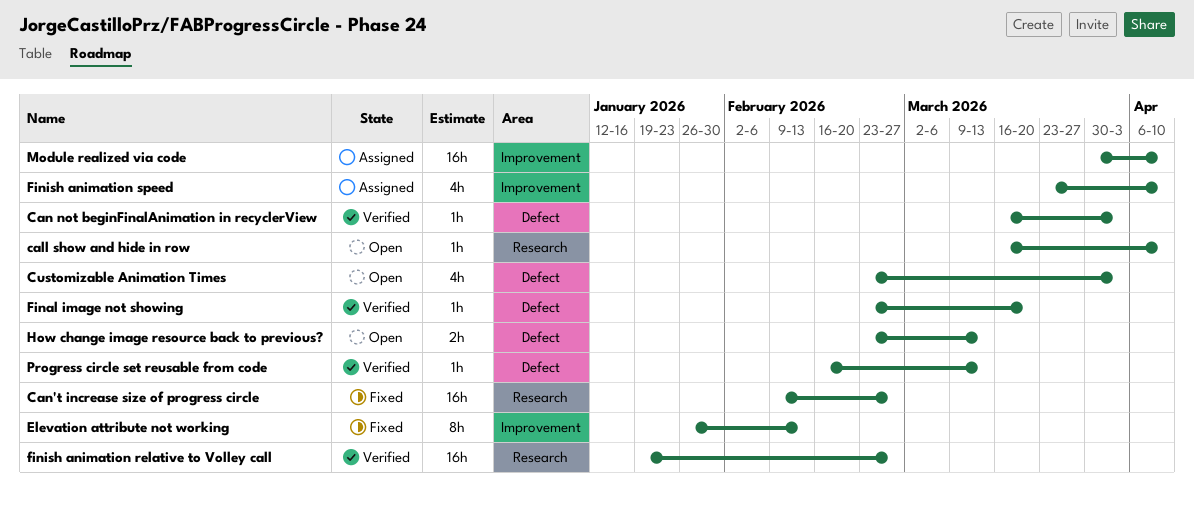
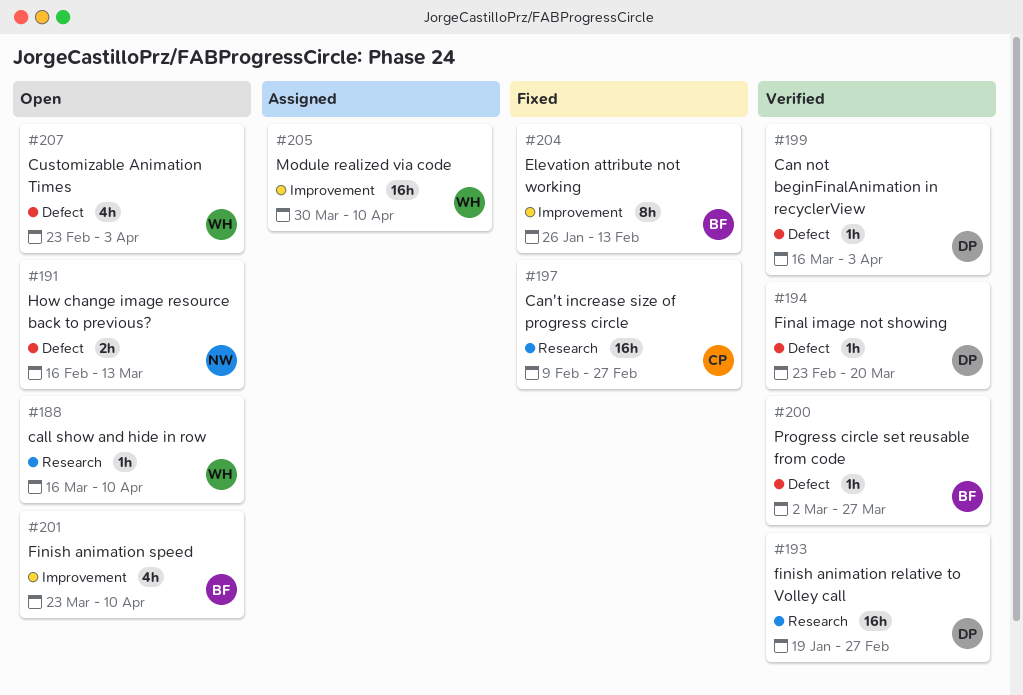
Finish animation speed, status: Assigned -> Open
How change image resource back to previous?, start: Feb 23 -> Feb 16
Progress circle set reusable from code, start: Feb 16 -> Mar 2
Progress circle set reusable from code, due: Mar 13 -> Mar 27

